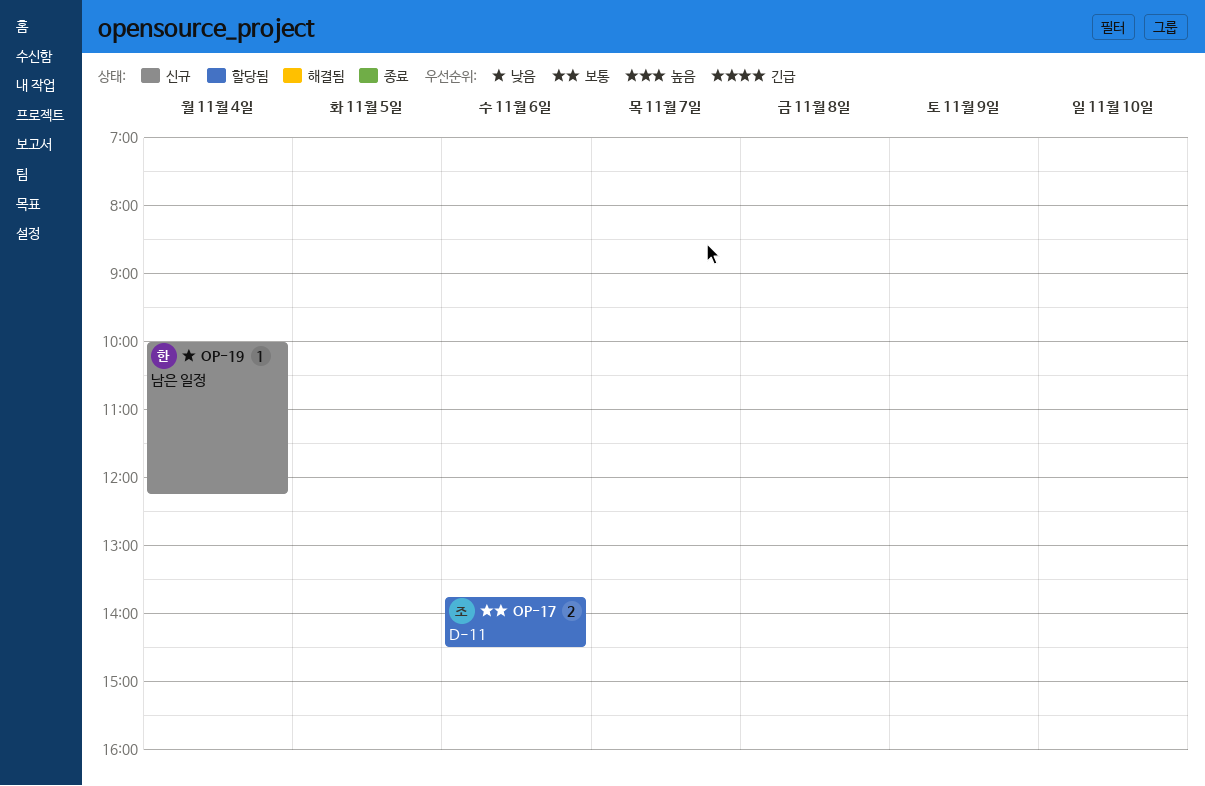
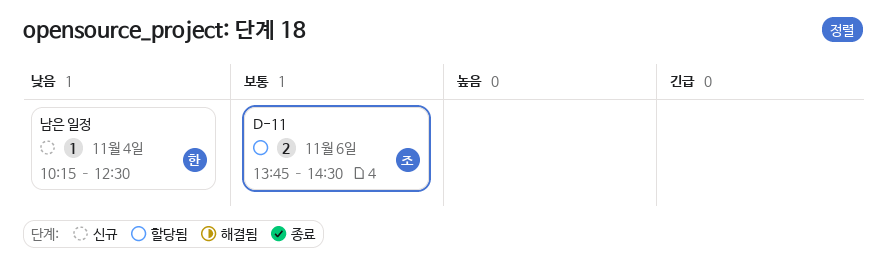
남은 일정, begins: 10:00 -> 10:15
남은 일정, ends: 12:15 -> 12:30

